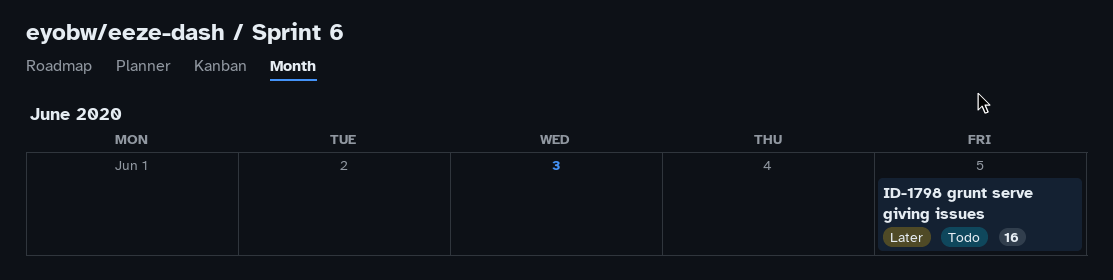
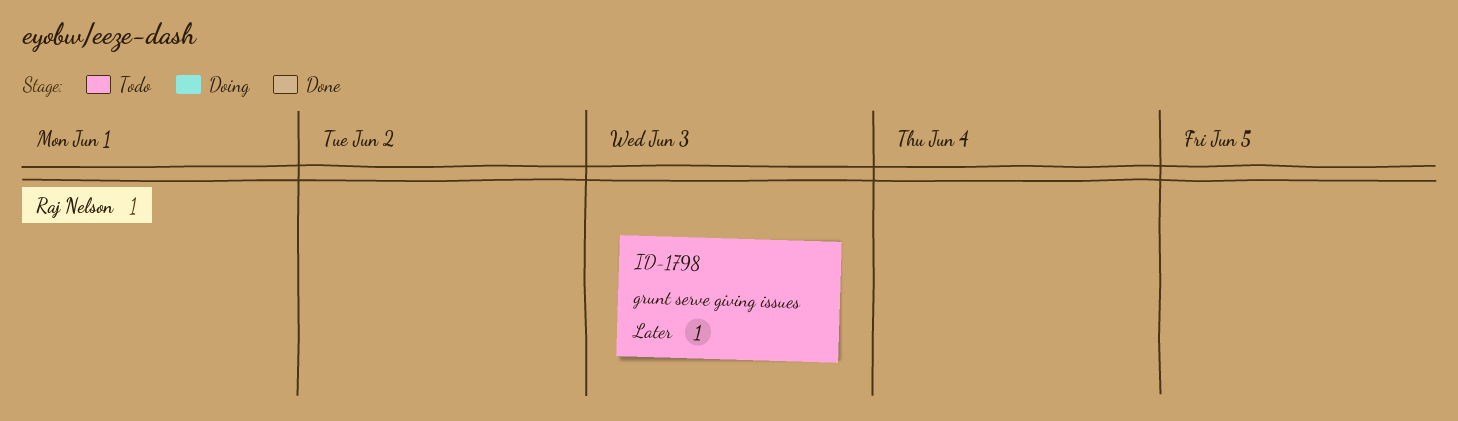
ID-1798, estimate: 16 -> 1
ID-1798, due: Jun 5 -> Jun 3

